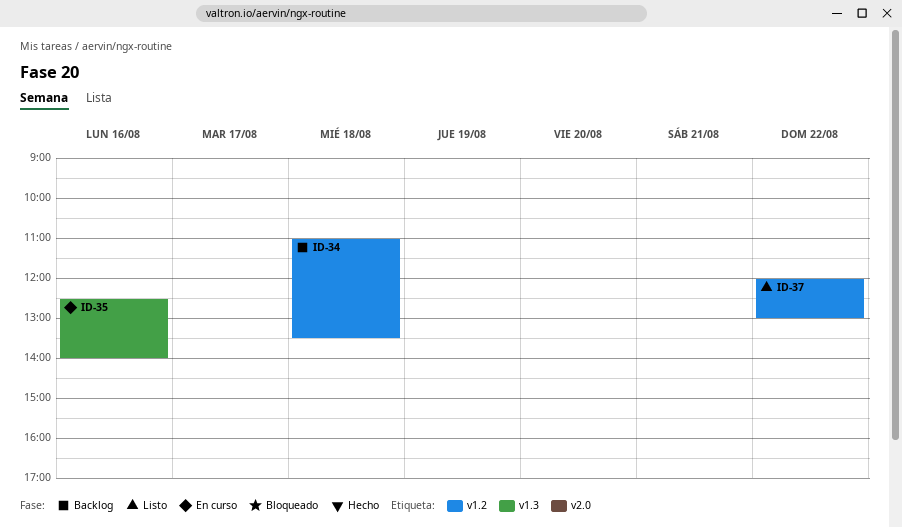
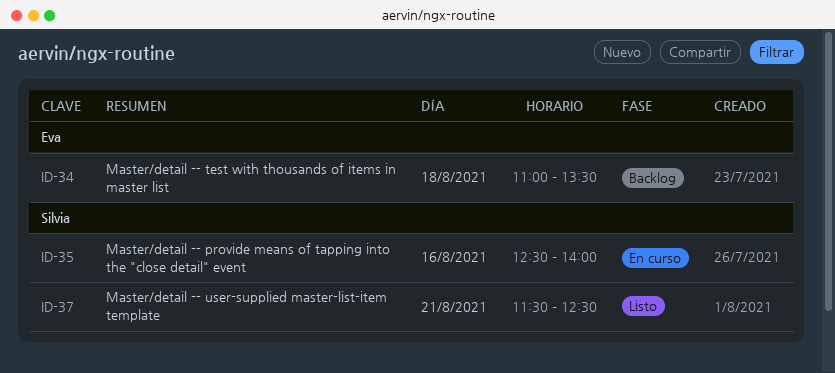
ID-37, day: Aug 22 -> Aug 21
ID-37, begins: 12:00 -> 11:30
ID-37, ends: 13:00 -> 12:30

